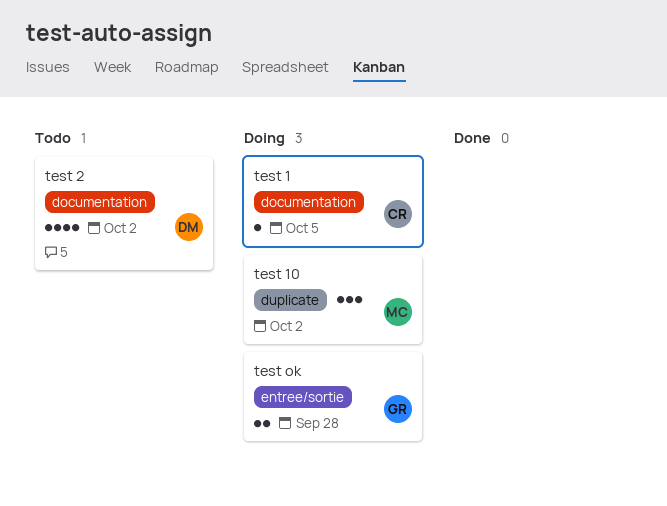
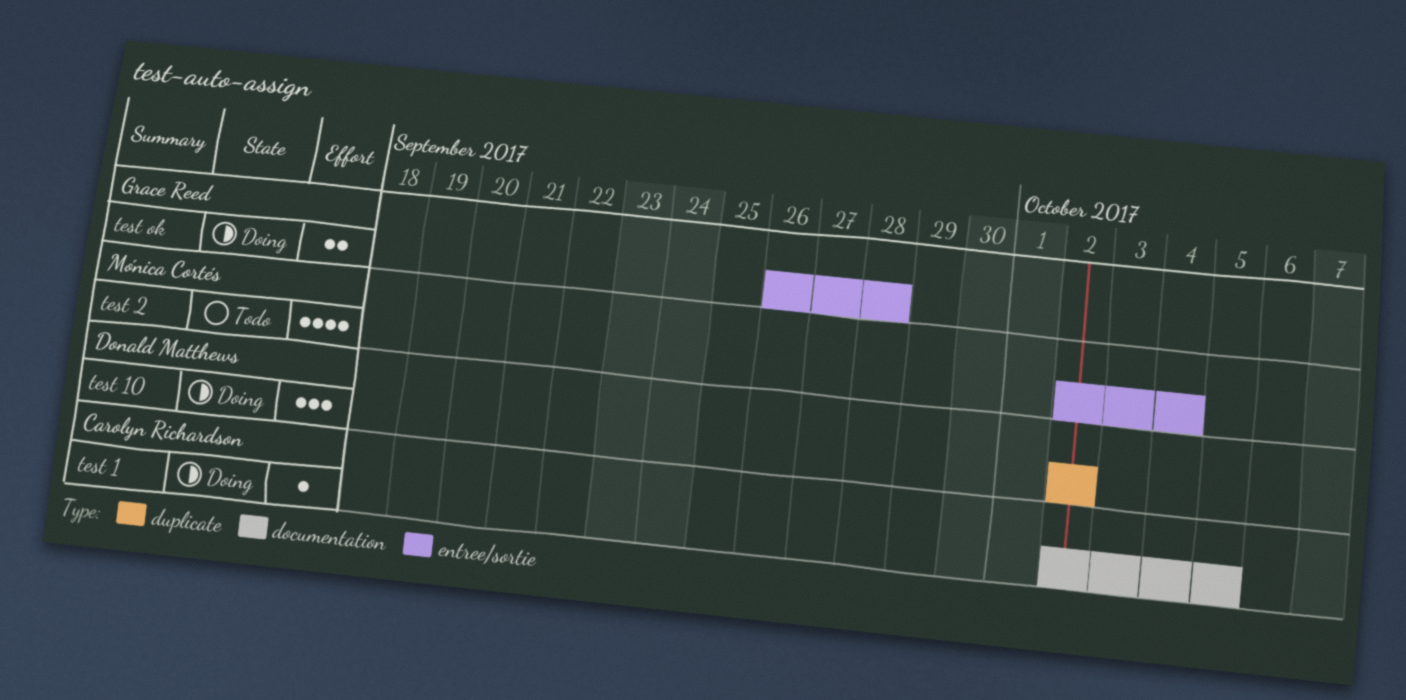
test 10, owner: Mónica Cortés -> Donald Matthews
test 2, owner: Donald Matthews -> Mónica Cortés
test 2, label: documentation -> entree/sortie
test 2, due: Oct 2 -> Oct 4

